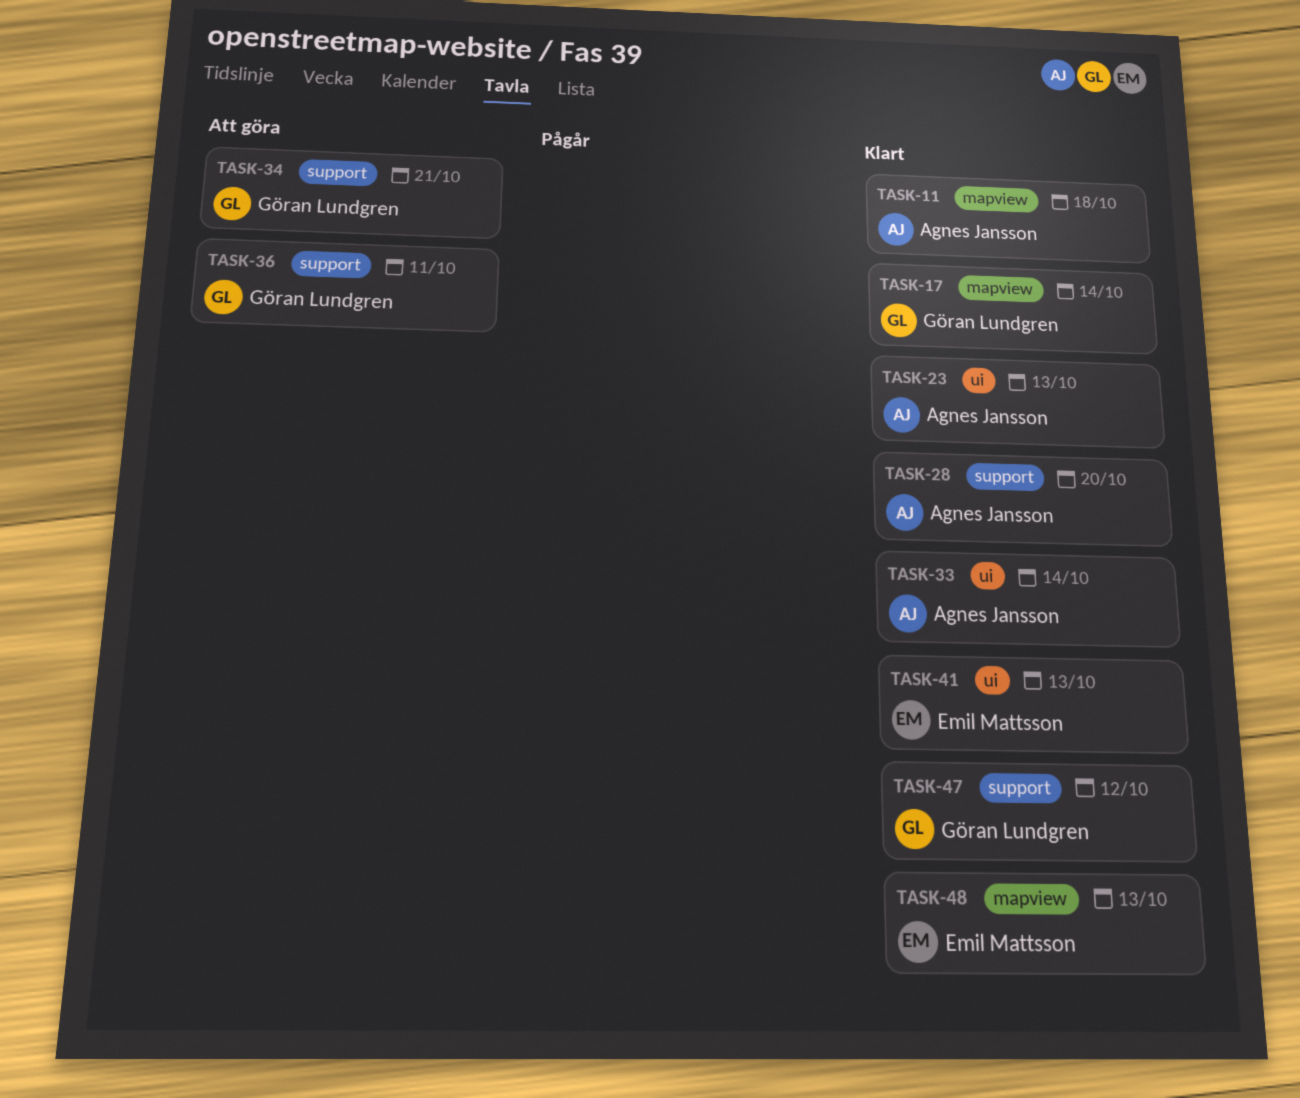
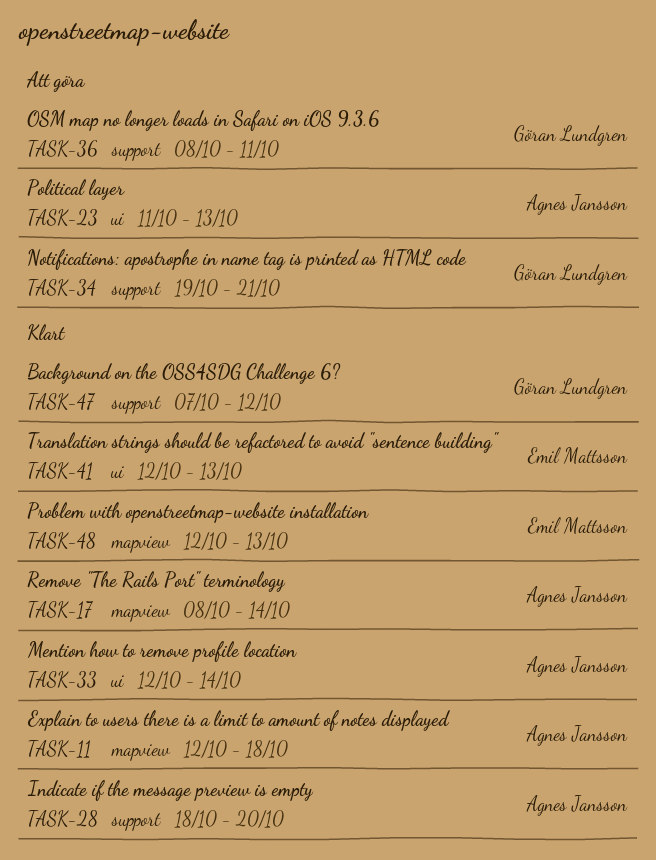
TASK-17, owner: Göran Lundgren -> Agnes Jansson
TASK-23, status: Klart -> Att göra

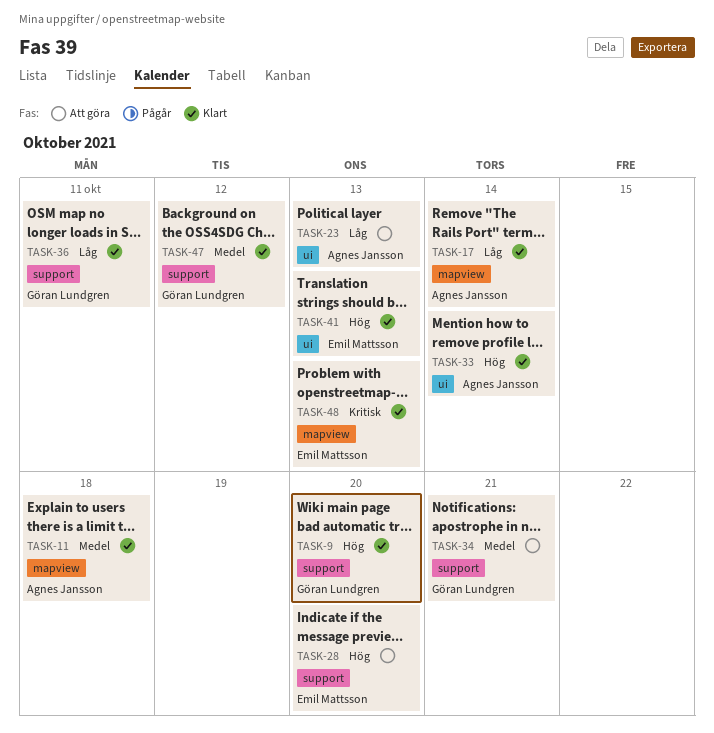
TASK-9: none -> present
TASK-28, status: Klart -> Att göra
TASK-28, owner: Agnes Jansson -> Emil Mattsson
TASK-36, status: Att göra -> Klart

